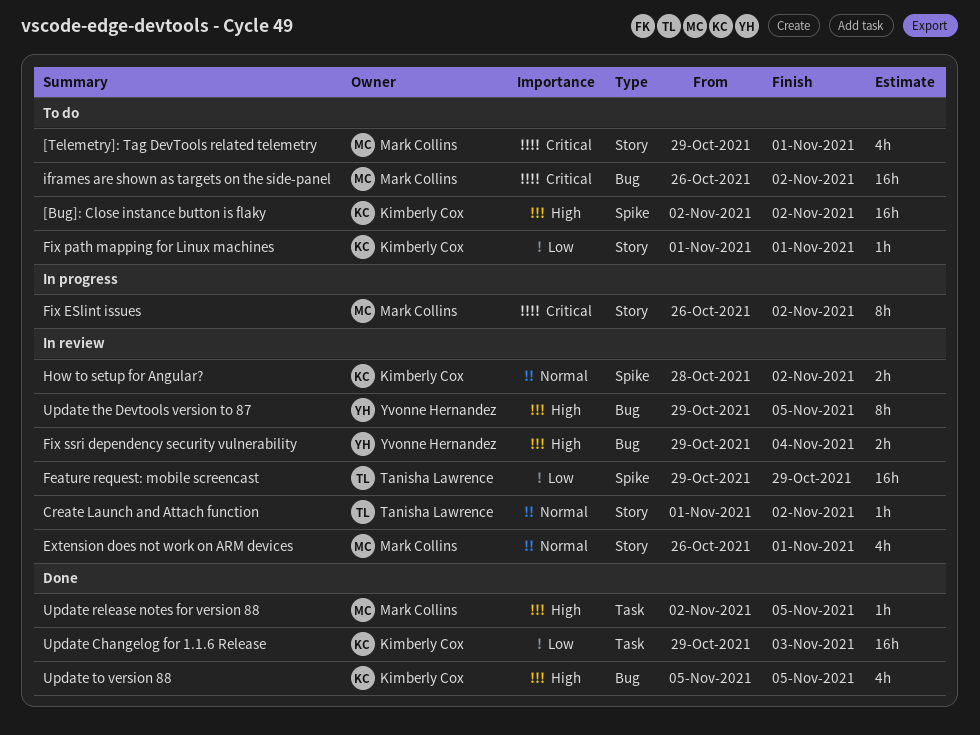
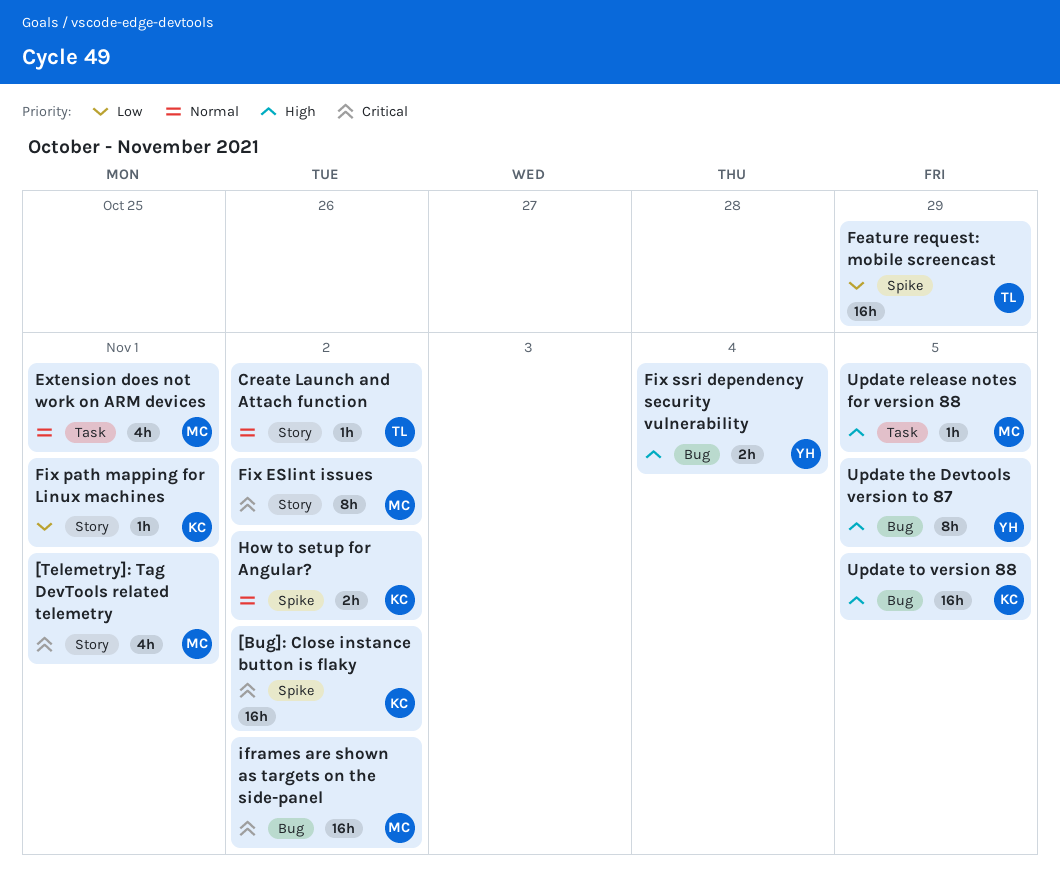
[Bug]: Close instance button is flaky, priority: High -> Critical
Extension does not work on ARM devices, label: Story -> Task
Update Changelog for 1.1.6 Release: present -> none
Update to version 88, estimate: 4h -> 16h

